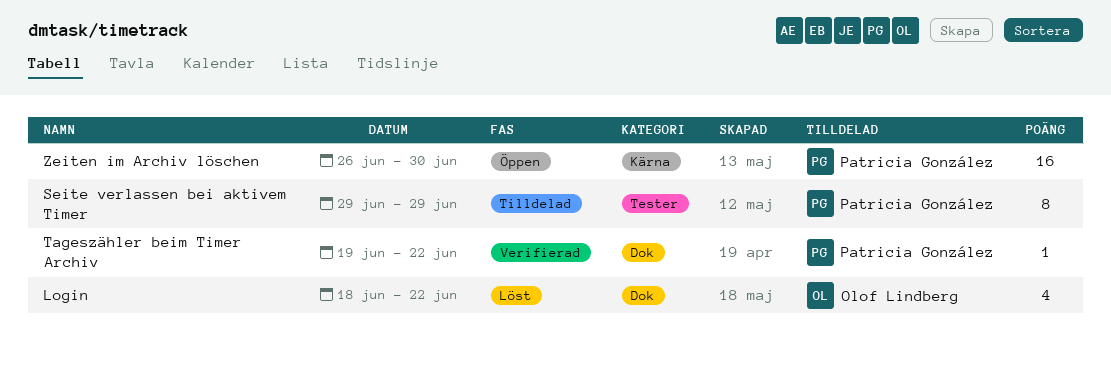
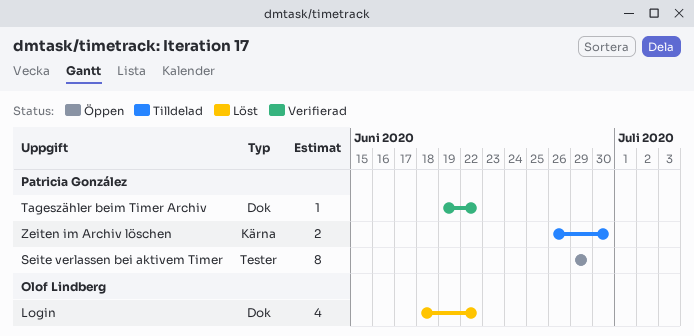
Seite verlassen bei aktivem Timer, status: Tilldelad -> Öppen
Zeiten im Archiv löschen, status: Öppen -> Tilldelad
Zeiten im Archiv löschen, estimate: 16 -> 2

